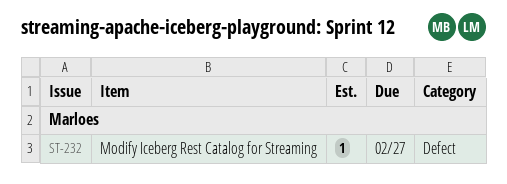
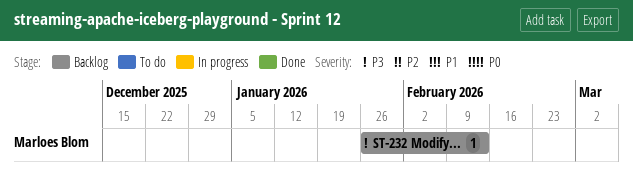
ST-232, due: Feb 27 -> Feb 13

